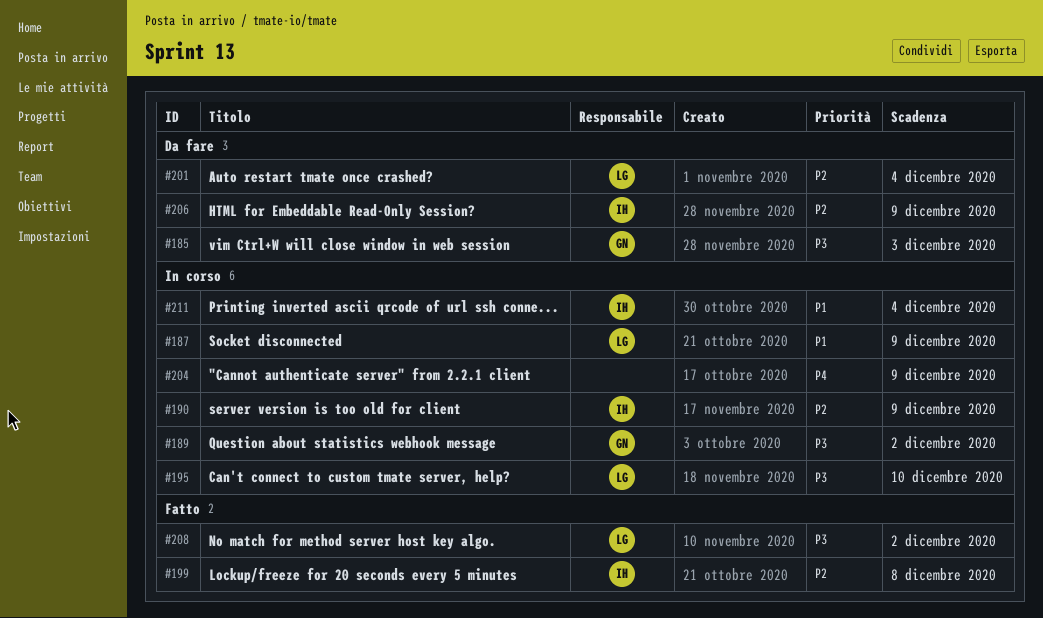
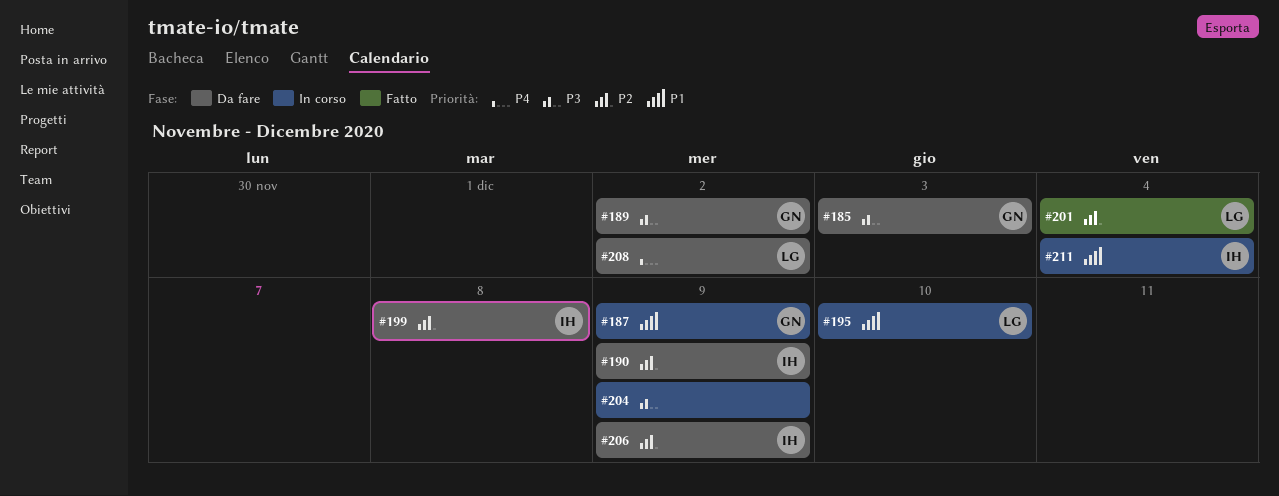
#187, owner: LG -> GN
#189, status: In corso -> Da fare
#190, status: In corso -> Da fare
#195, priority: P3 -> P1
#199, status: Fatto -> Da fare
#201, status: Da fare -> Fatto
#204, priority: P4 -> P3
#208, status: Fatto -> Da fare
#208, priority: P3 -> P4

